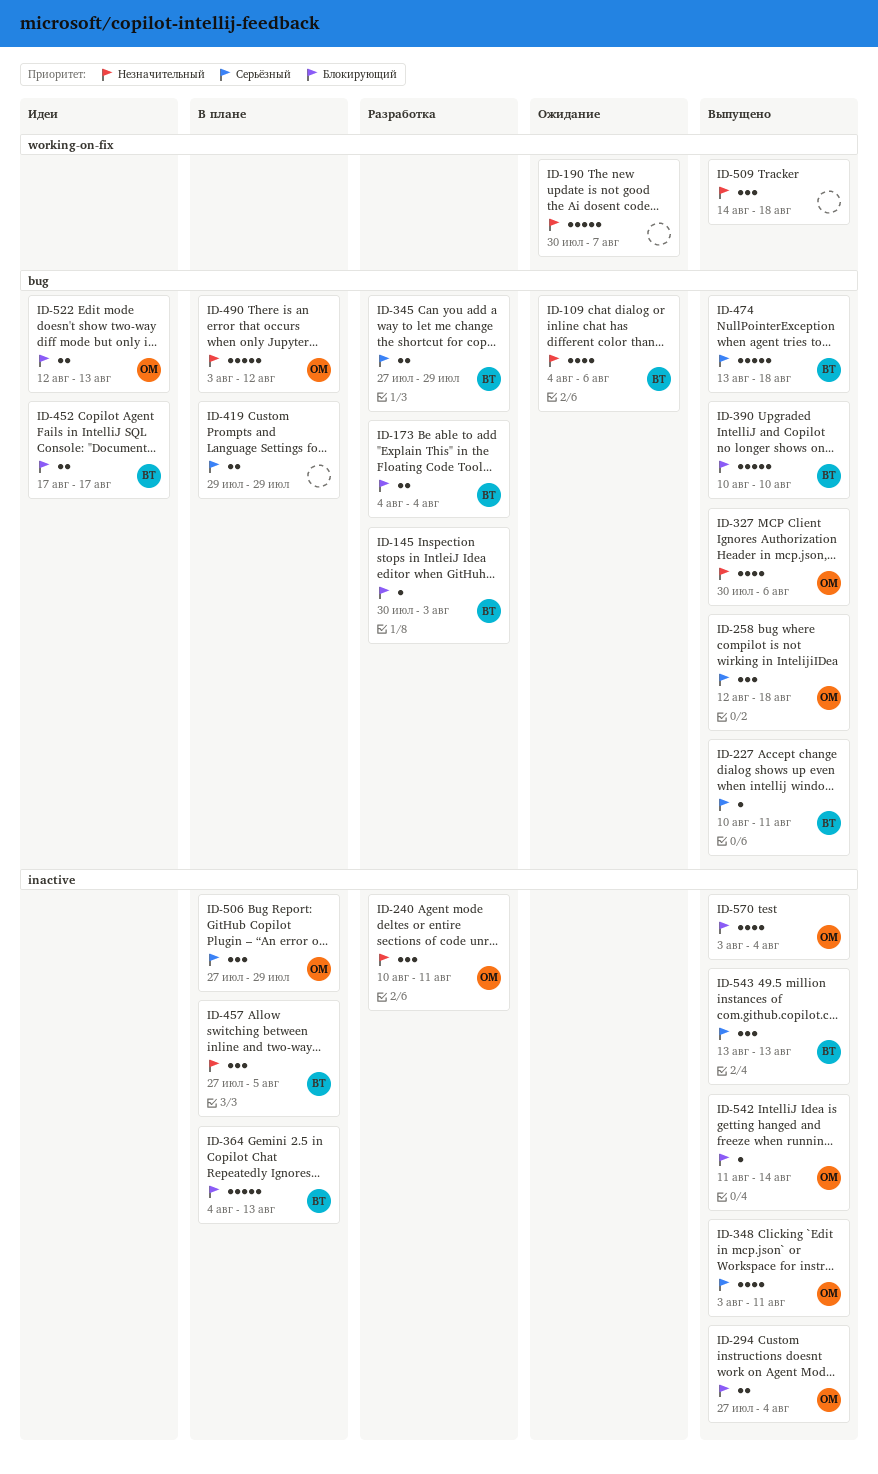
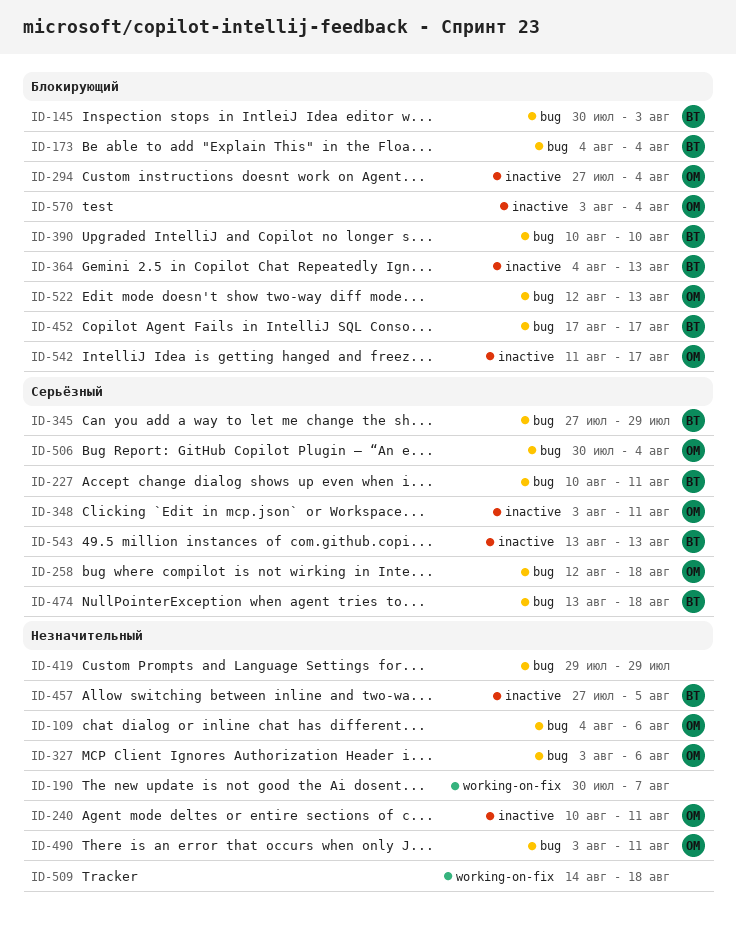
ID-109, owner: ВТ -> ОМ
ID-327, start: Jul 30 -> Aug 3
ID-419, priority: Серьёзный -> Незначительный
ID-490, due: Aug 12 -> Aug 11
ID-506, label: inactive -> bug
ID-506, start: Jul 27 -> Jul 30
ID-506, due: Jul 29 -> Aug 4
ID-542, due: Aug 14 -> Aug 17

